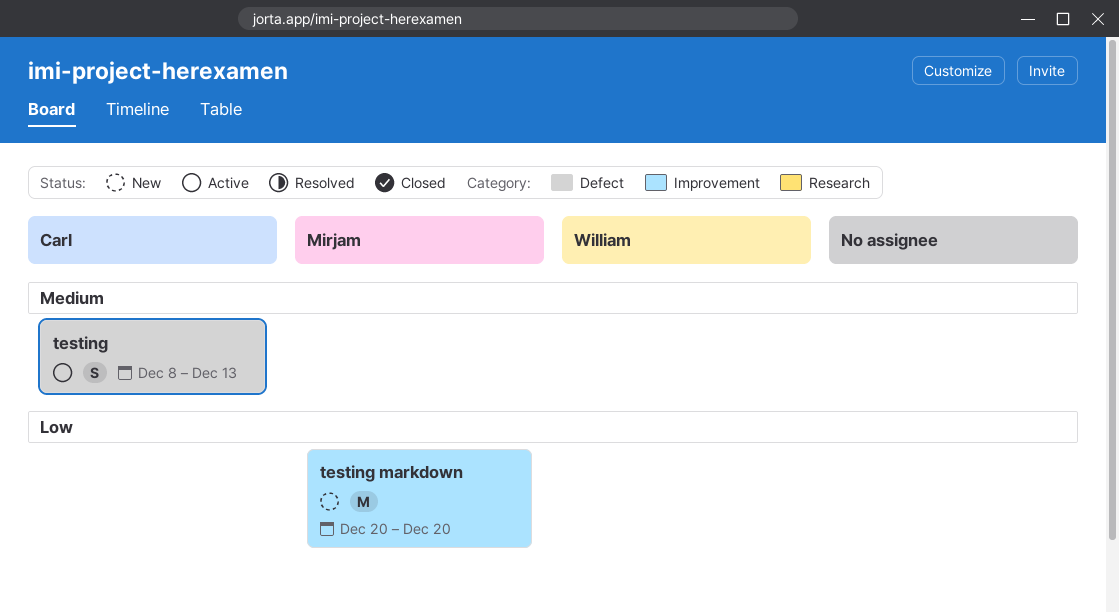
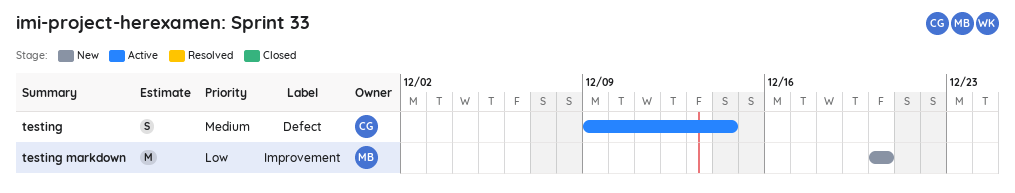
testing, start: Dec 8 -> Dec 9
testing, due: Dec 13 -> Dec 14

